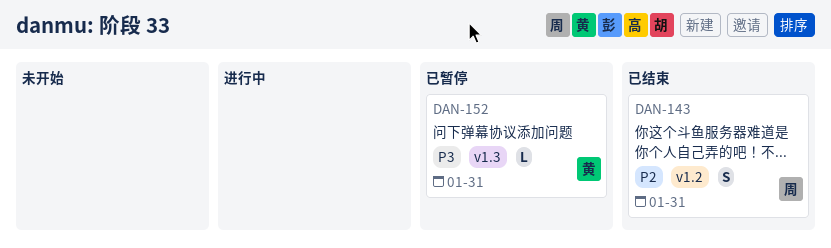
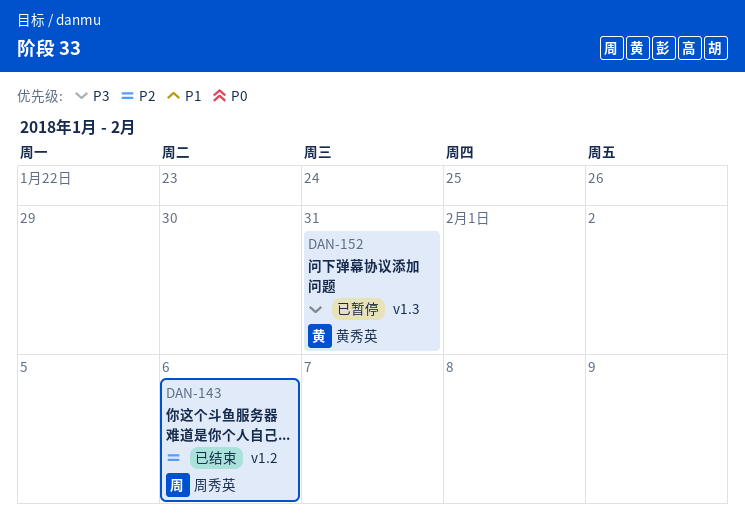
DAN-143, due: Jan 31 -> Feb 6

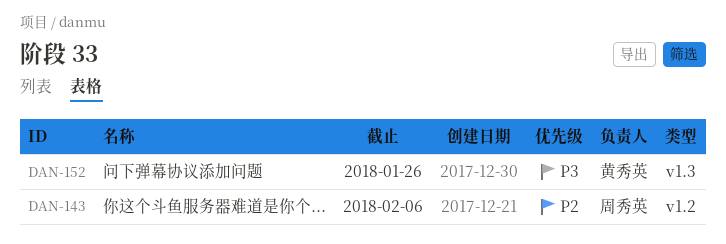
DAN-152, due: Jan 31 -> Jan 26

